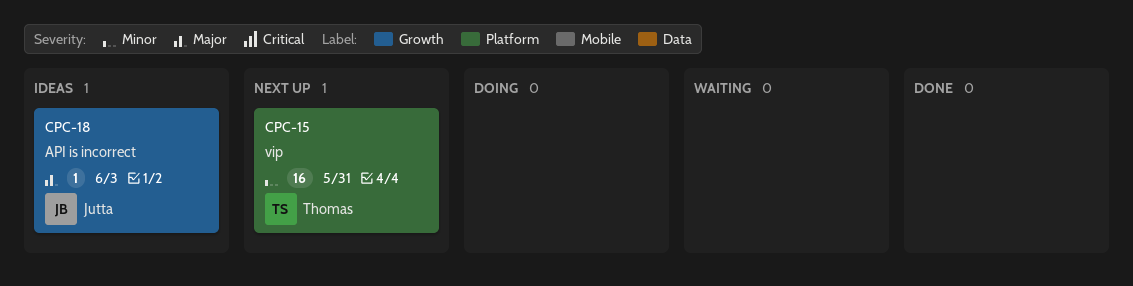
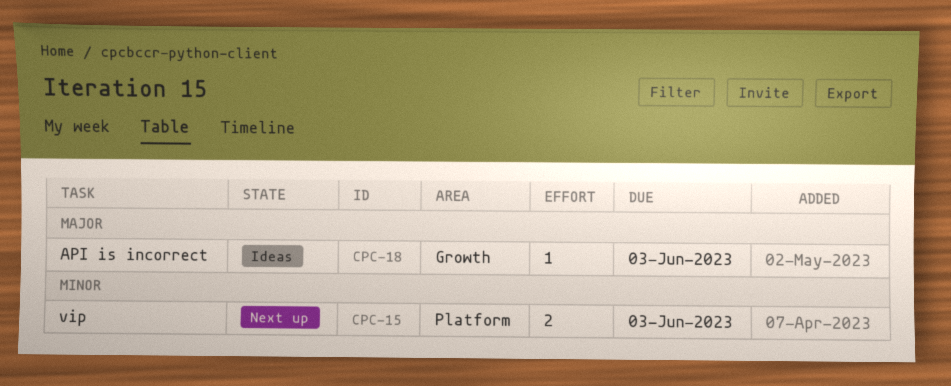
CPC-15, estimate: 16 -> 2
CPC-15, due: May 31 -> Jun 3

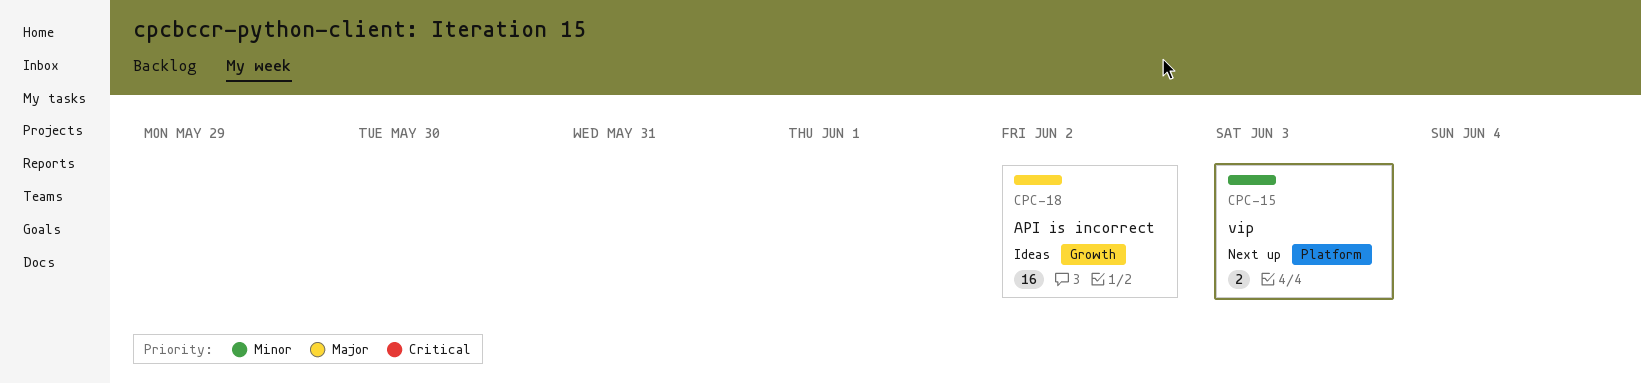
CPC-18, estimate: 1 -> 16
CPC-18, due: Jun 3 -> Jun 2

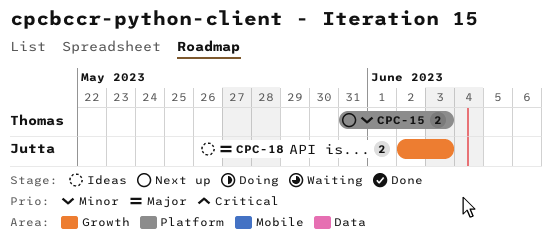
CPC-18, estimate: 16 -> 2
CPC-18, due: Jun 2 -> Jun 3

